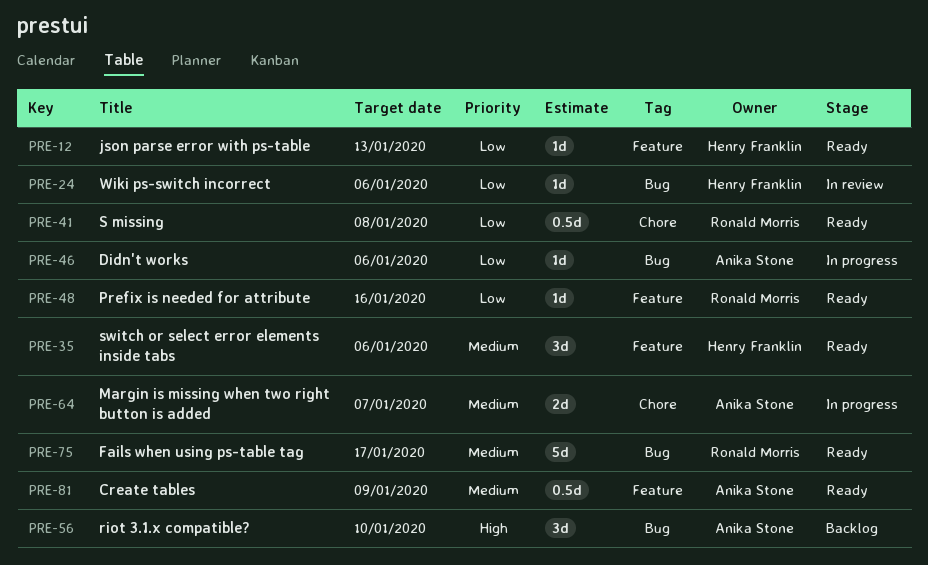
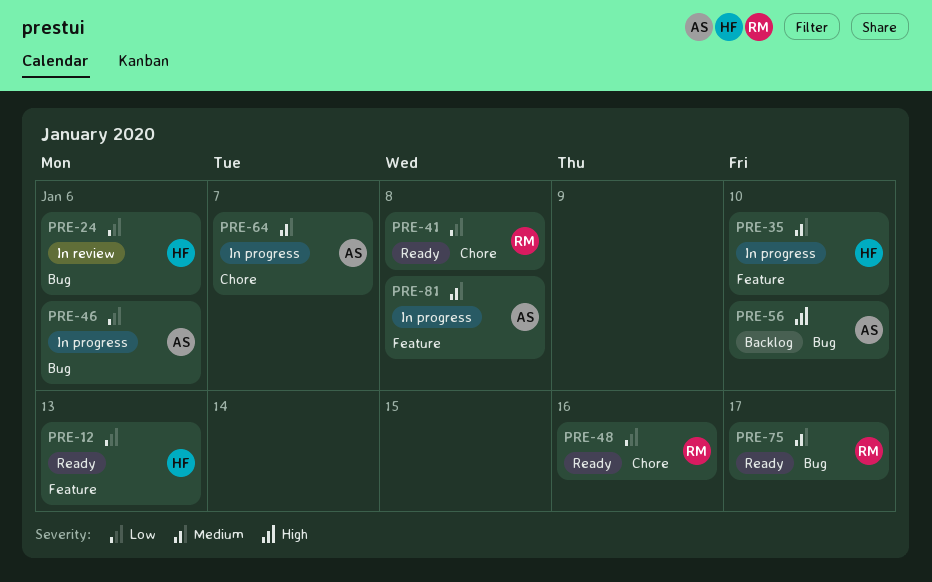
PRE-35, status: Ready -> In progress
PRE-35, due: Jan 6 -> Jan 10
PRE-48, label: Feature -> Chore
PRE-81, status: Ready -> In progress
PRE-81, due: Jan 9 -> Jan 8

